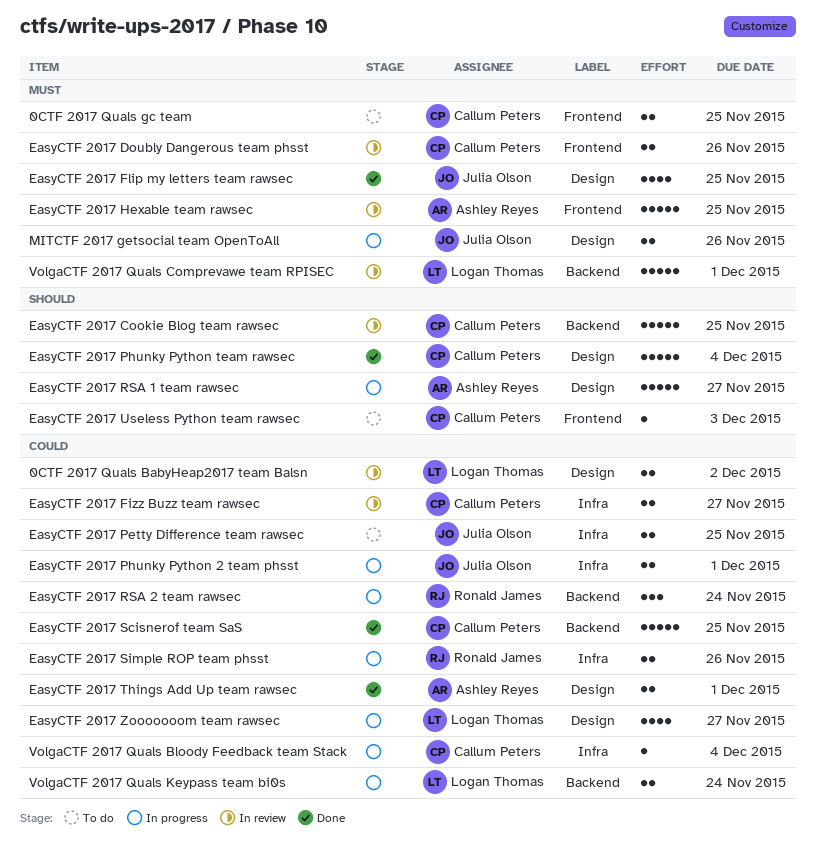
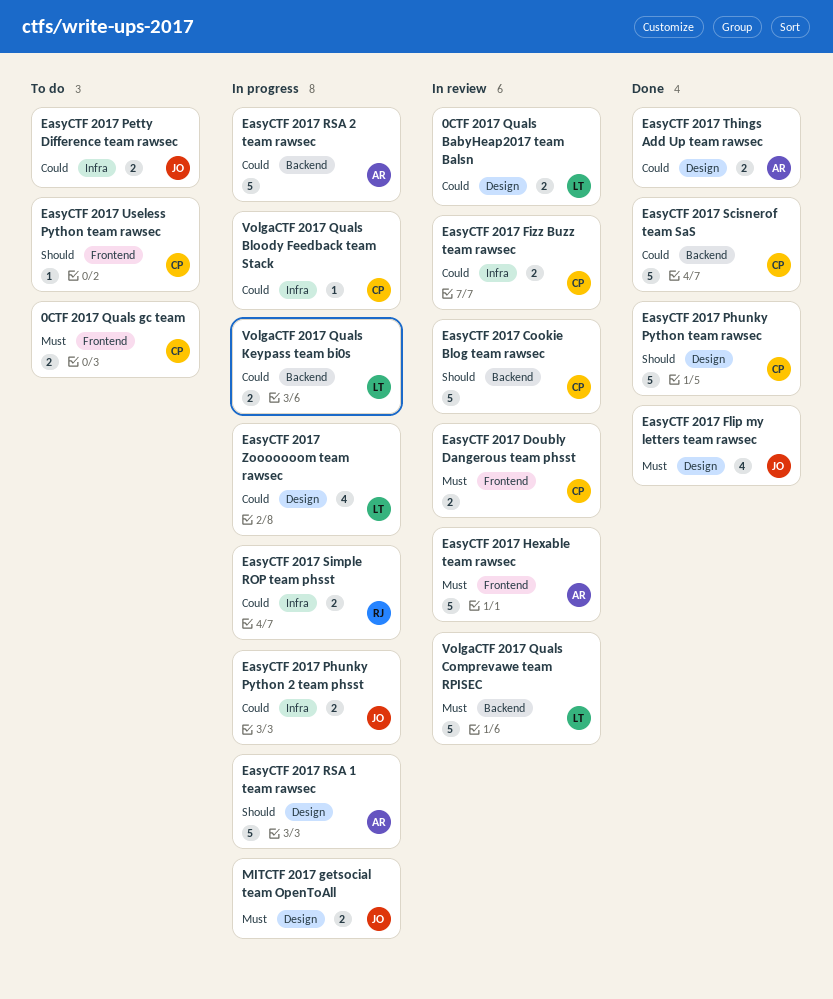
EasyCTF 2017 RSA 2 team rawsec, owner: Ronald James -> Ashley Reyes
EasyCTF 2017 RSA 2 team rawsec, estimate: 3 -> 5

